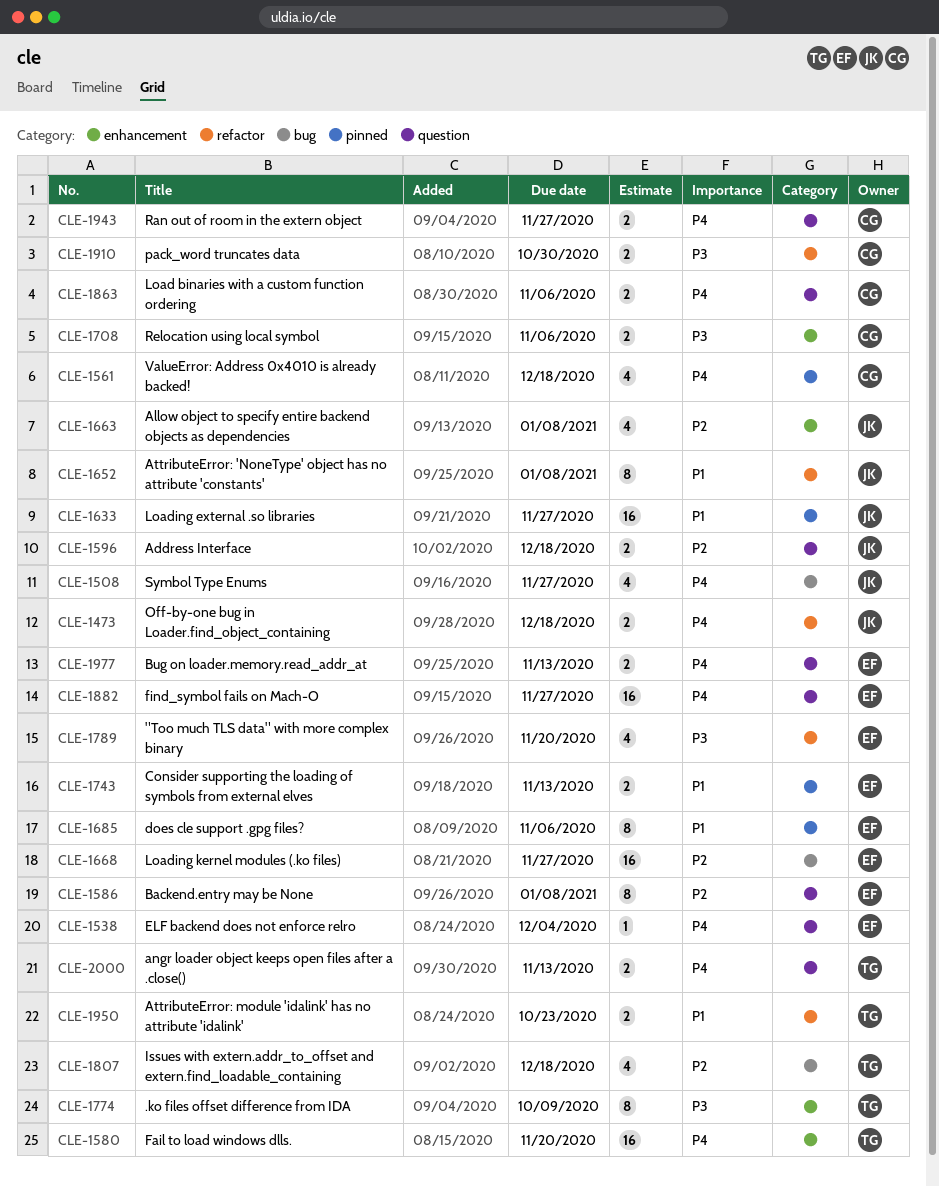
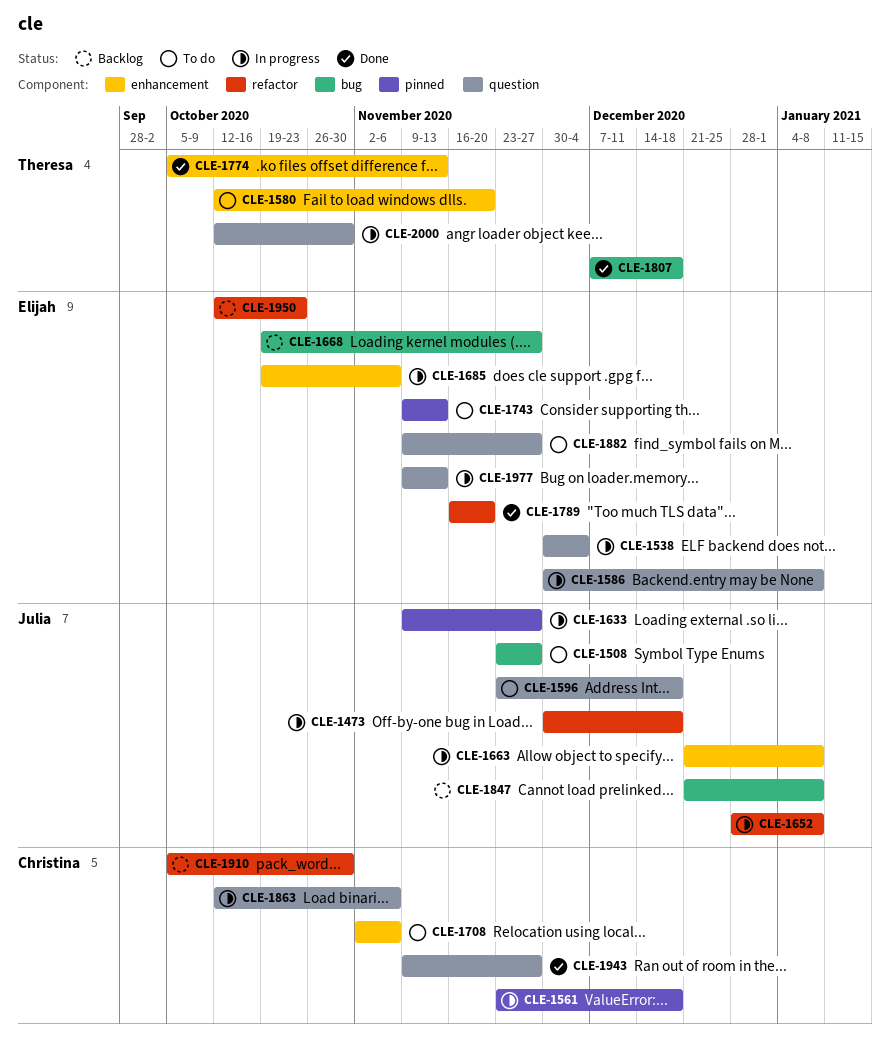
CLE-1685, label: pinned -> enhancement
CLE-1774, due: Oct 9 -> Nov 13
CLE-1847: none -> present
CLE-1950, owner: Theresa -> Elijah
CLE-2000, due: Nov 13 -> Oct 30

